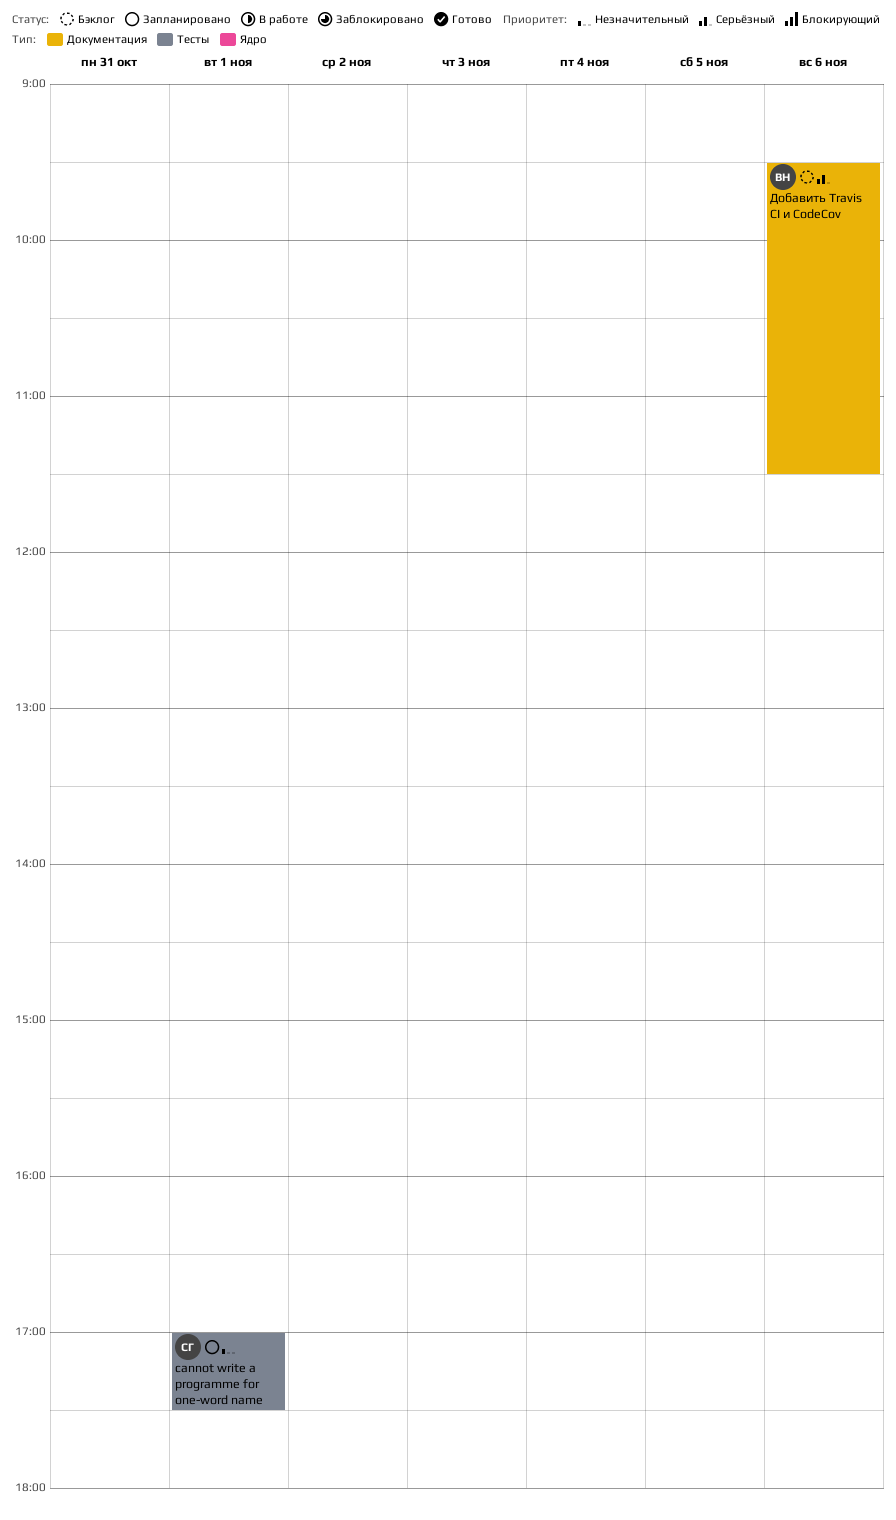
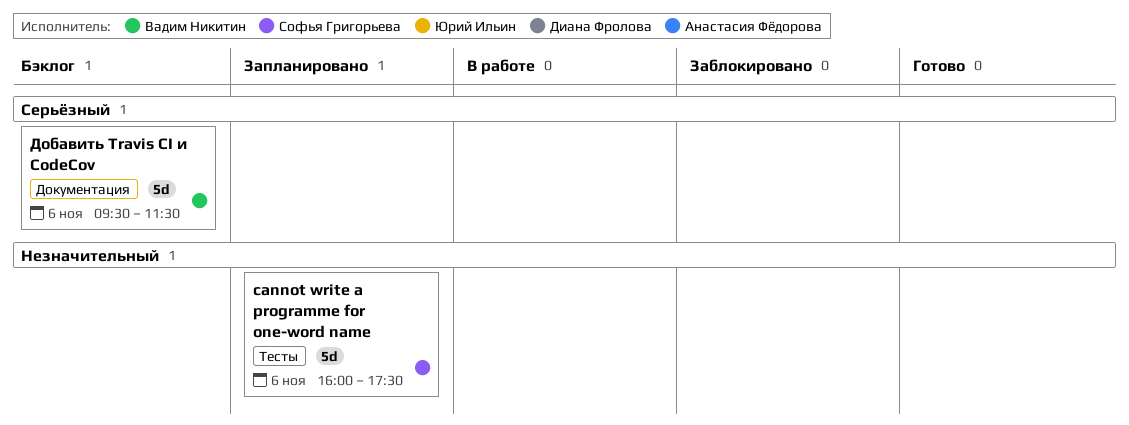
cannot write a programme for one-word name, day: Nov 1 -> Nov 6
cannot write a programme for one-word name, begins: 17:00 -> 16:00

